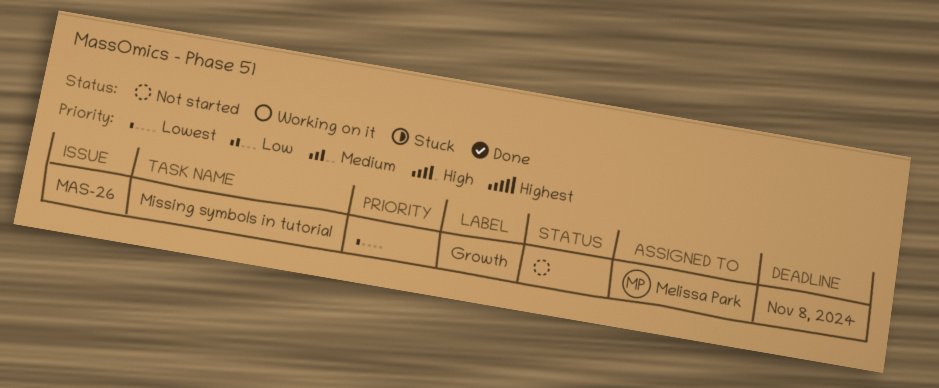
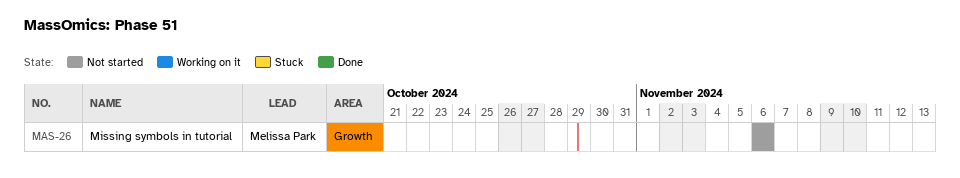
MAS-26, due: Nov 8 -> Nov 6

